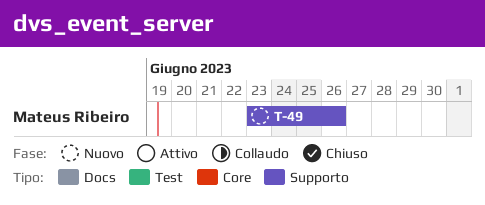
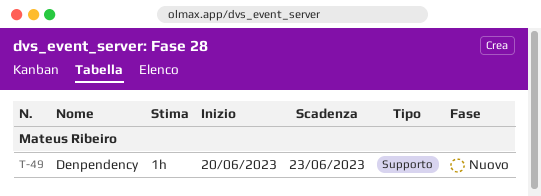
T-49, start: Jun 23 -> Jun 20
T-49, due: Jun 26 -> Jun 23

